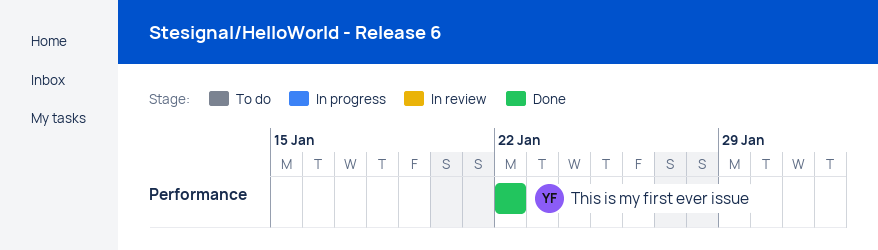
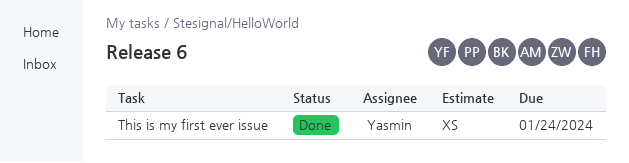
This is my first ever issue, due: Jan 22 -> Jan 24

